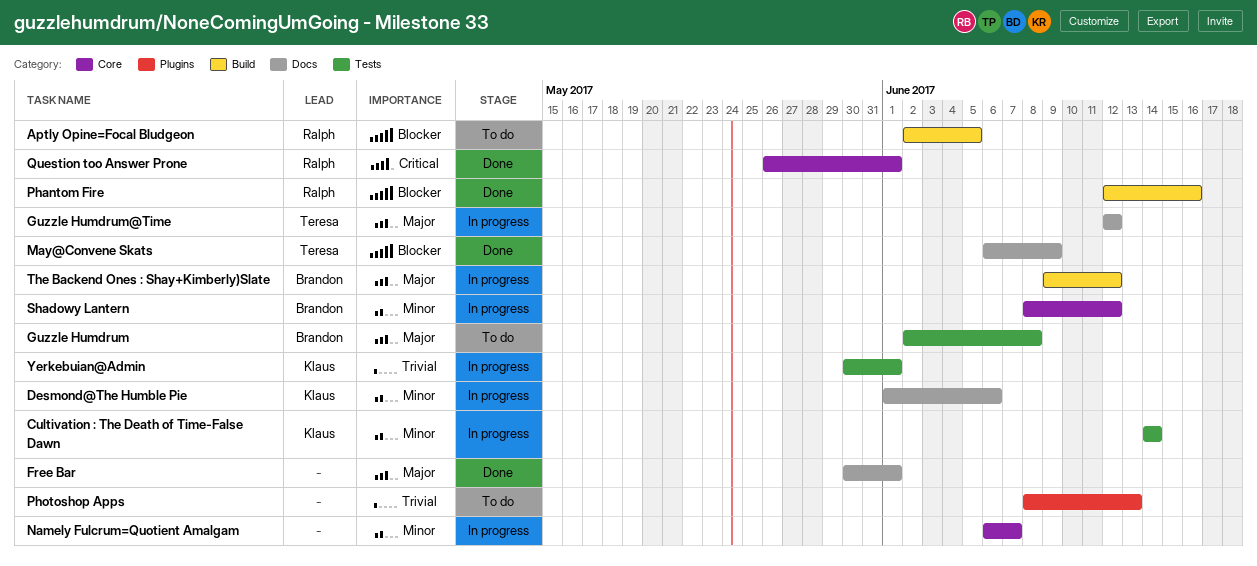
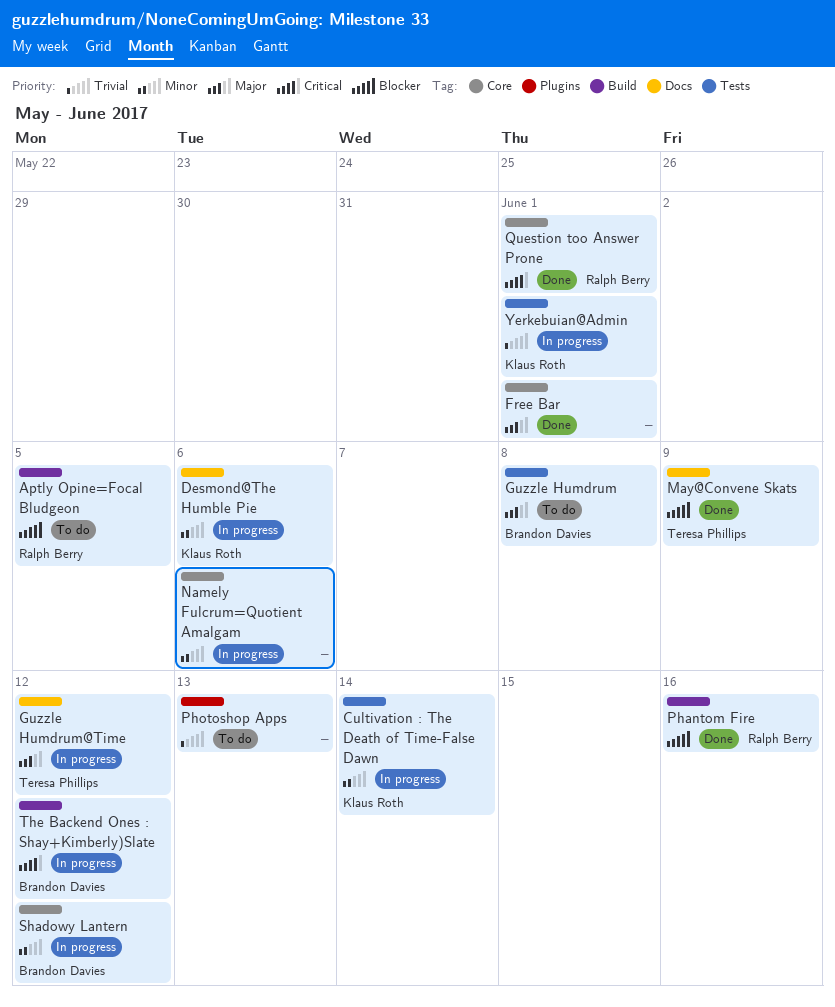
Free Bar, label: Docs -> Core
Namely Fulcrum=Quotient Amalgam, due: Jun 7 -> Jun 6
The Backend Ones : Shay+Kimberly)Slate, priority: Major -> Critical

